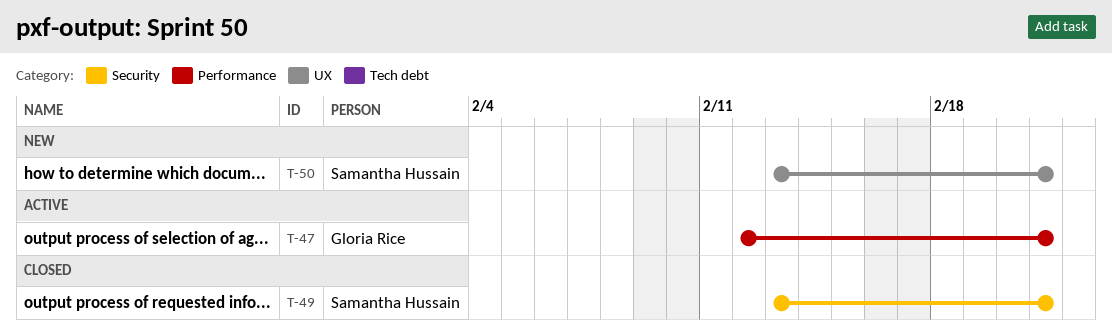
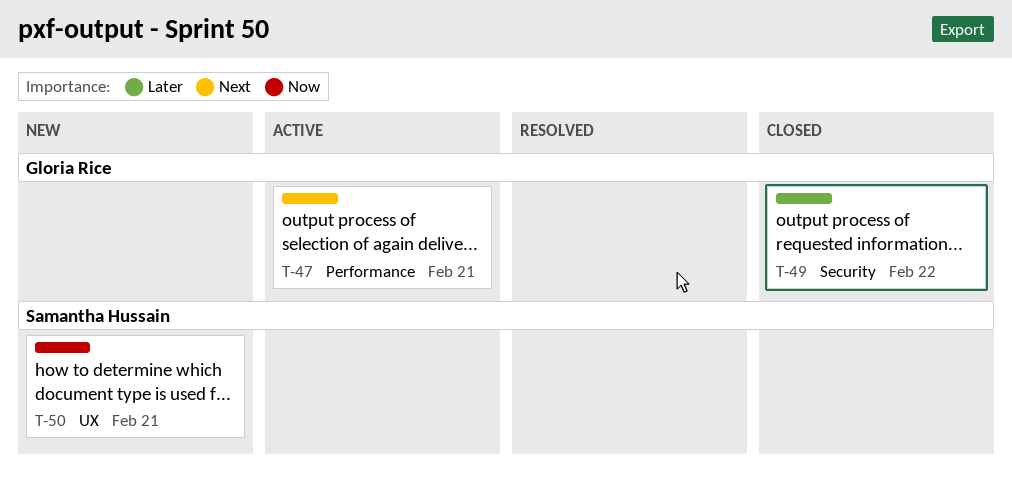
T-49, owner: Samantha Hussain -> Gloria Rice
T-49, due: Feb 21 -> Feb 22

